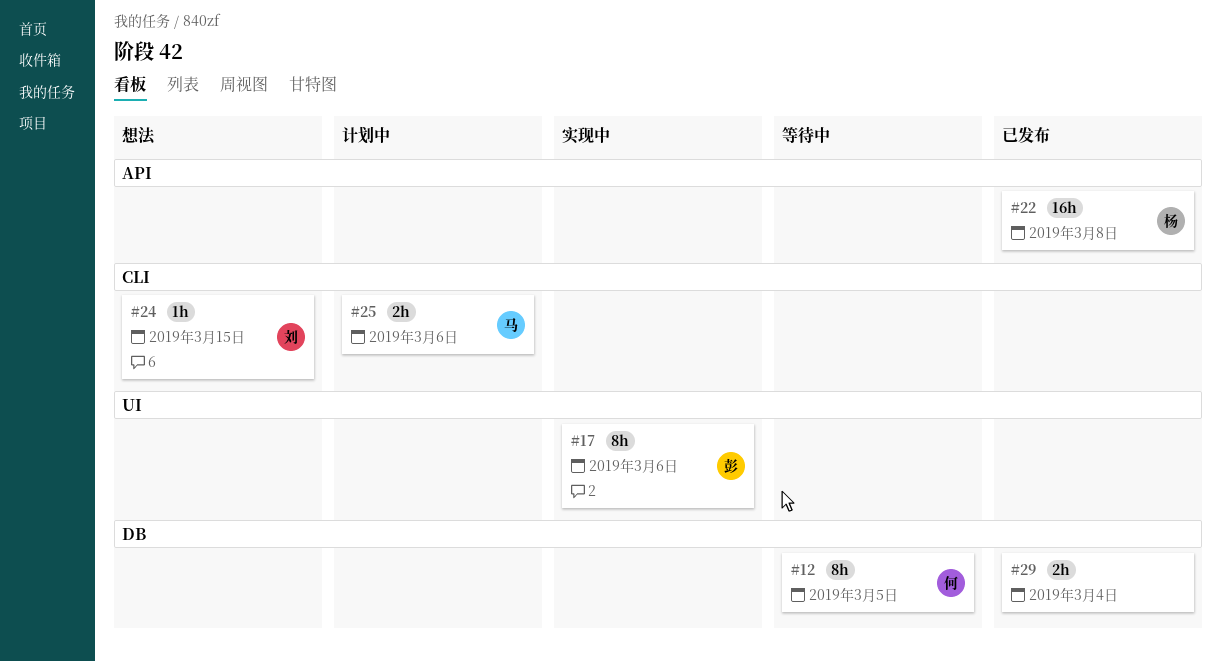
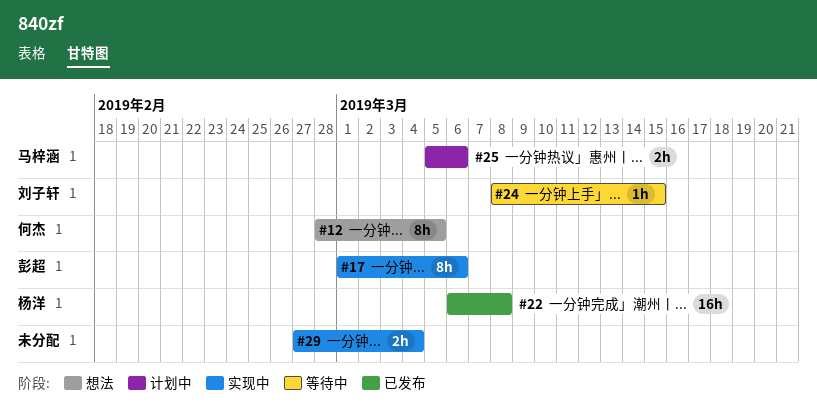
#12, status: 等待中 -> 想法
#24, status: 想法 -> 等待中
#29, status: 已发布 -> 实现中

